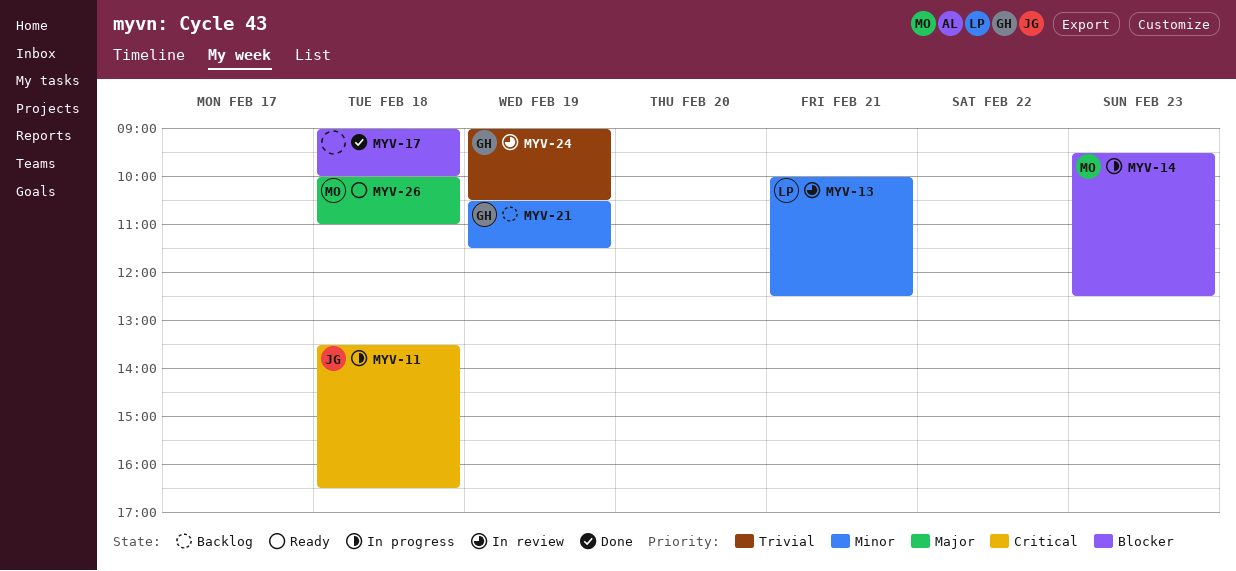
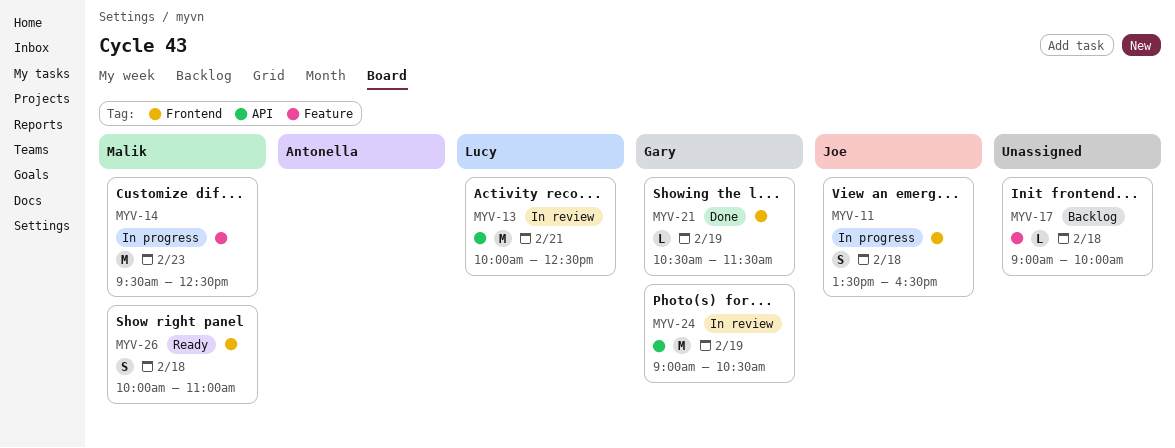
MYV-17, status: Done -> Backlog
MYV-21, status: Backlog -> Done

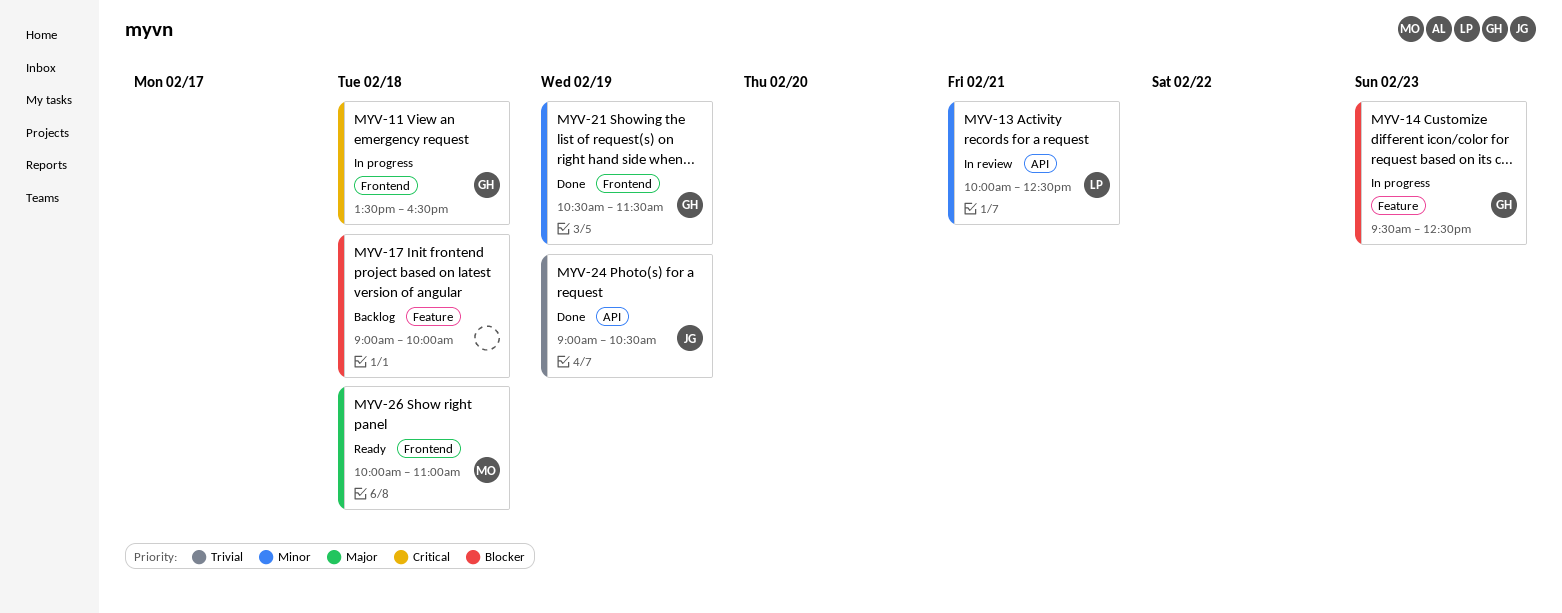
MYV-11, owner: Joe -> Gary
MYV-14, owner: Malik -> Gary
MYV-24, status: In review -> Done
MYV-24, owner: Gary -> Joe

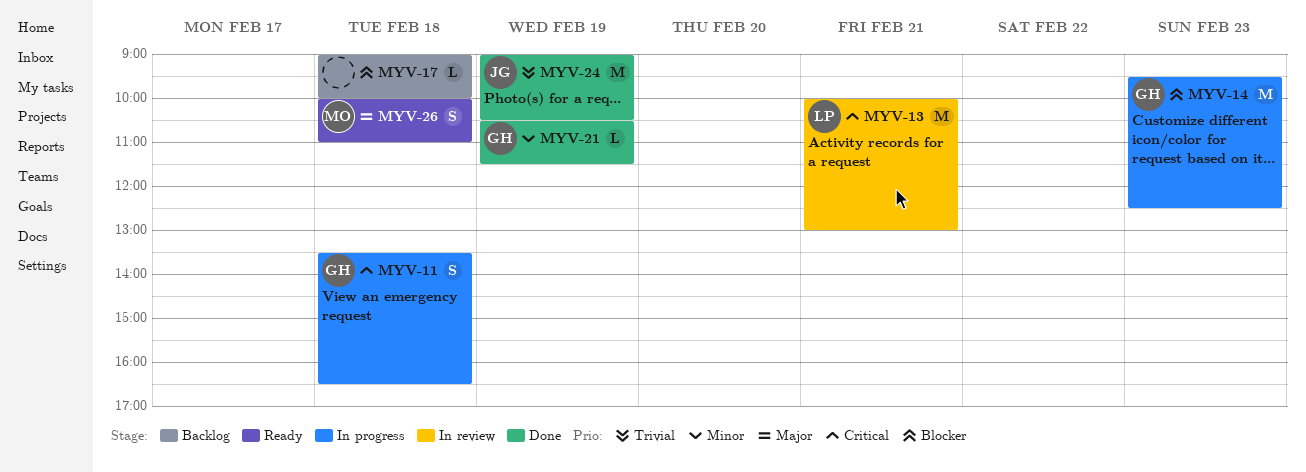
MYV-13, priority: Minor -> Critical
MYV-13, ends: 12:30 -> 13:00

